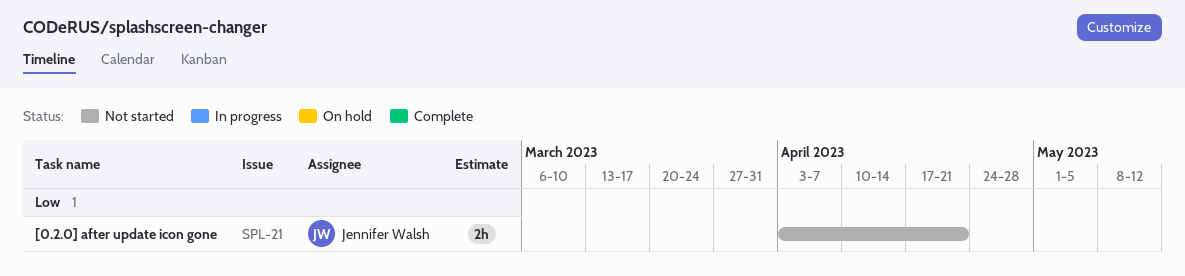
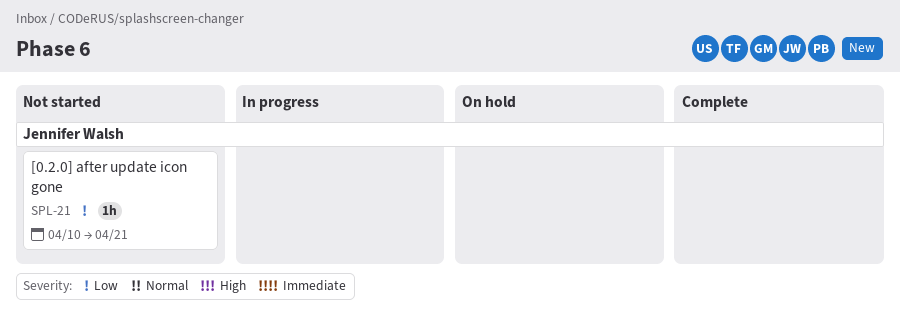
SPL-21, estimate: 2h -> 1h
SPL-21, start: Apr 3 -> Apr 10

